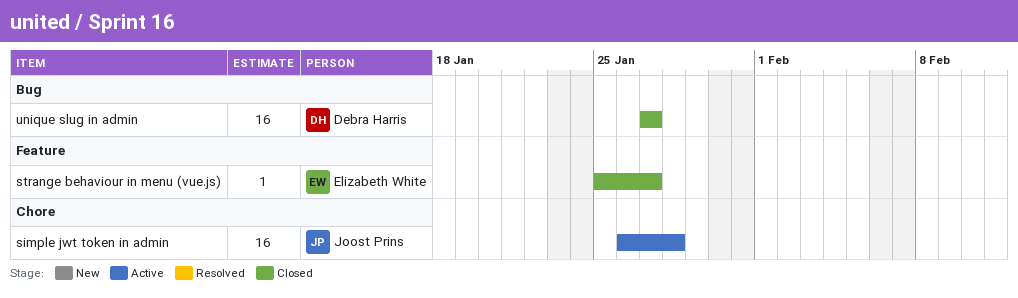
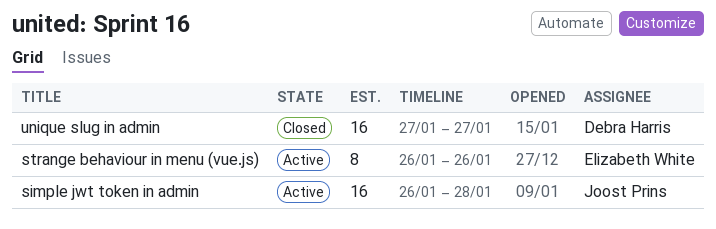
strange behaviour in menu (vue.js), status: Closed -> Active
strange behaviour in menu (vue.js), estimate: 1 -> 8
strange behaviour in menu (vue.js), start: Jan 25 -> Jan 26
strange behaviour in menu (vue.js), due: Jan 27 -> Jan 26

